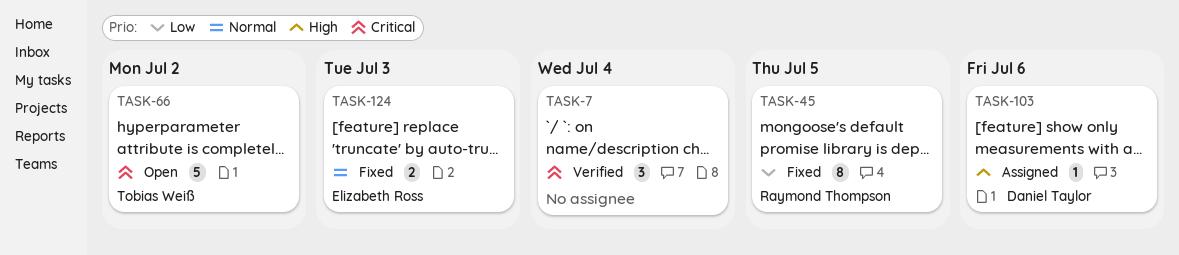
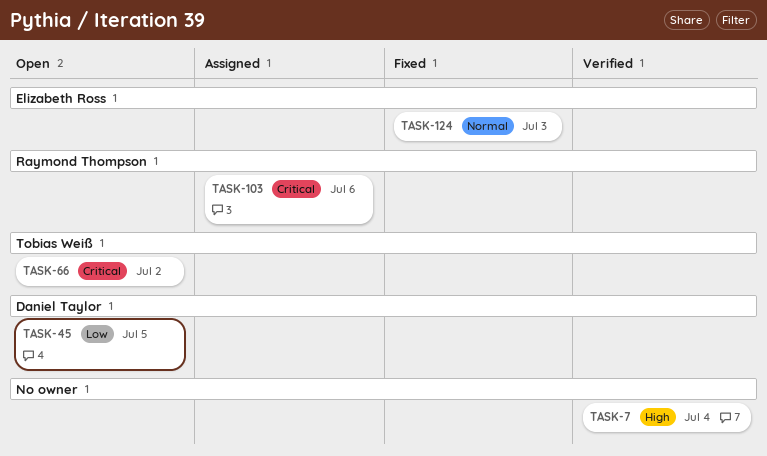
TASK-7, priority: Critical -> High
TASK-45, status: Fixed -> Open
TASK-45, owner: Raymond Thompson -> Daniel Taylor
TASK-103, owner: Daniel Taylor -> Raymond Thompson
TASK-103, priority: High -> Critical

